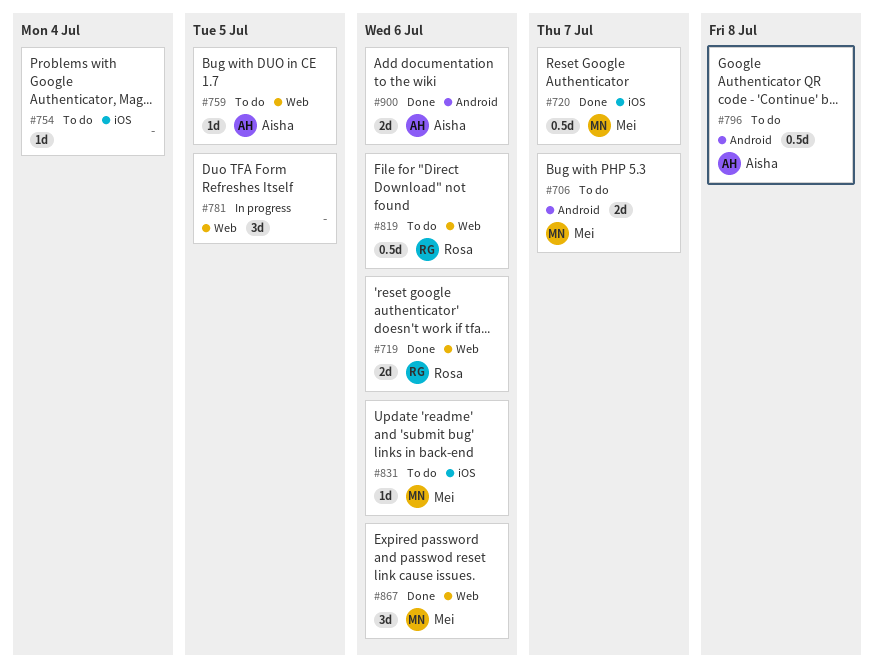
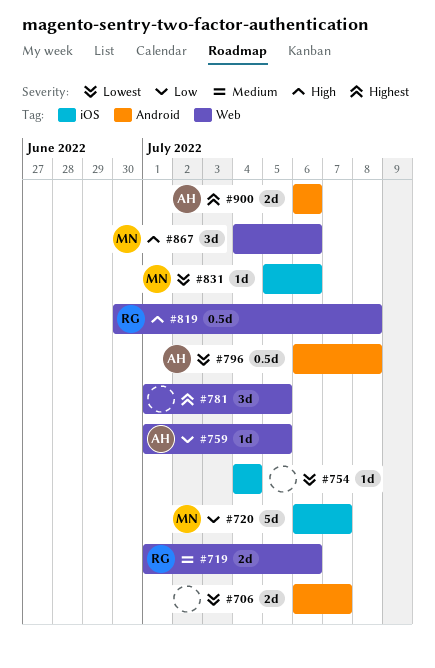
#706, owner: Mei -> none
#720, estimate: 0.5d -> 5d
#819, due: Jul 6 -> Jul 8

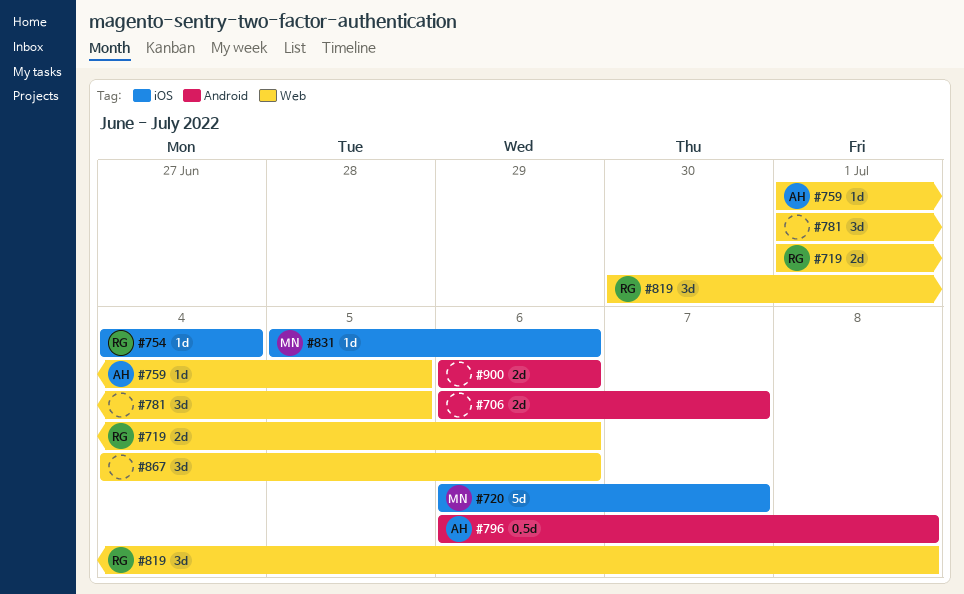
#754, owner: none -> RG
#819, estimate: 0.5d -> 3d
#867, owner: MN -> none
#900, owner: AH -> none

